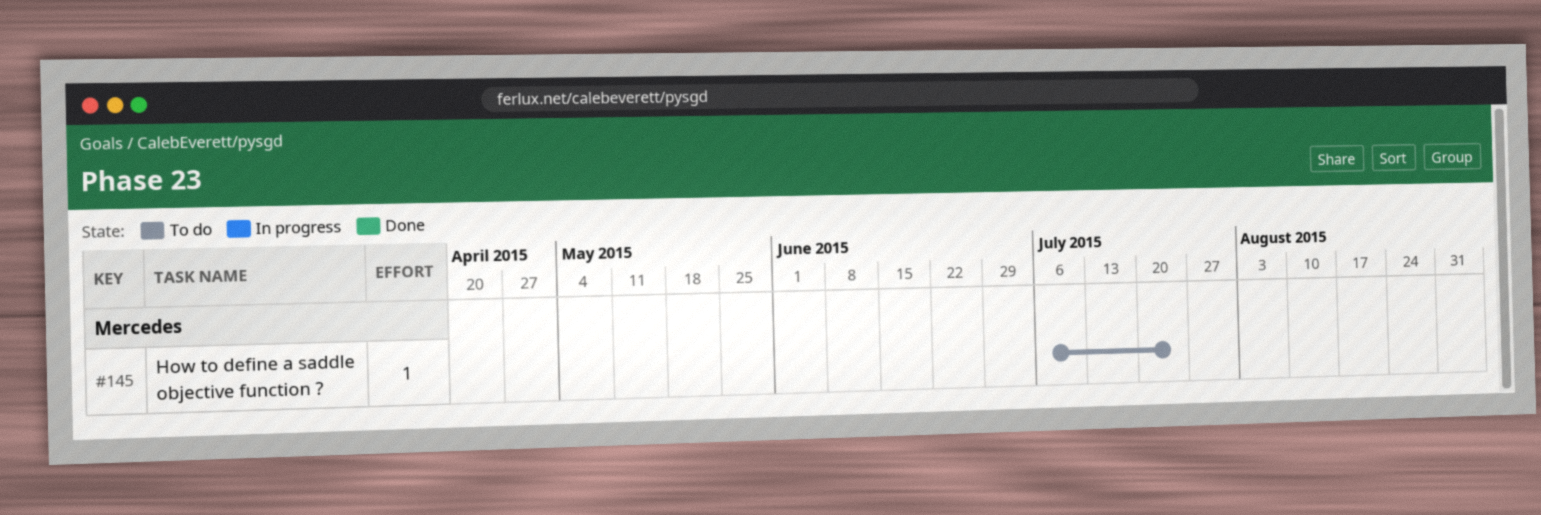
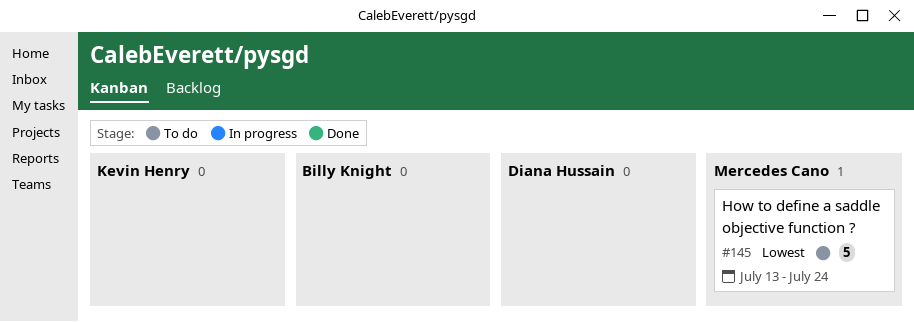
#145, estimate: 1 -> 5
#145, start: Jul 6 -> Jul 13

